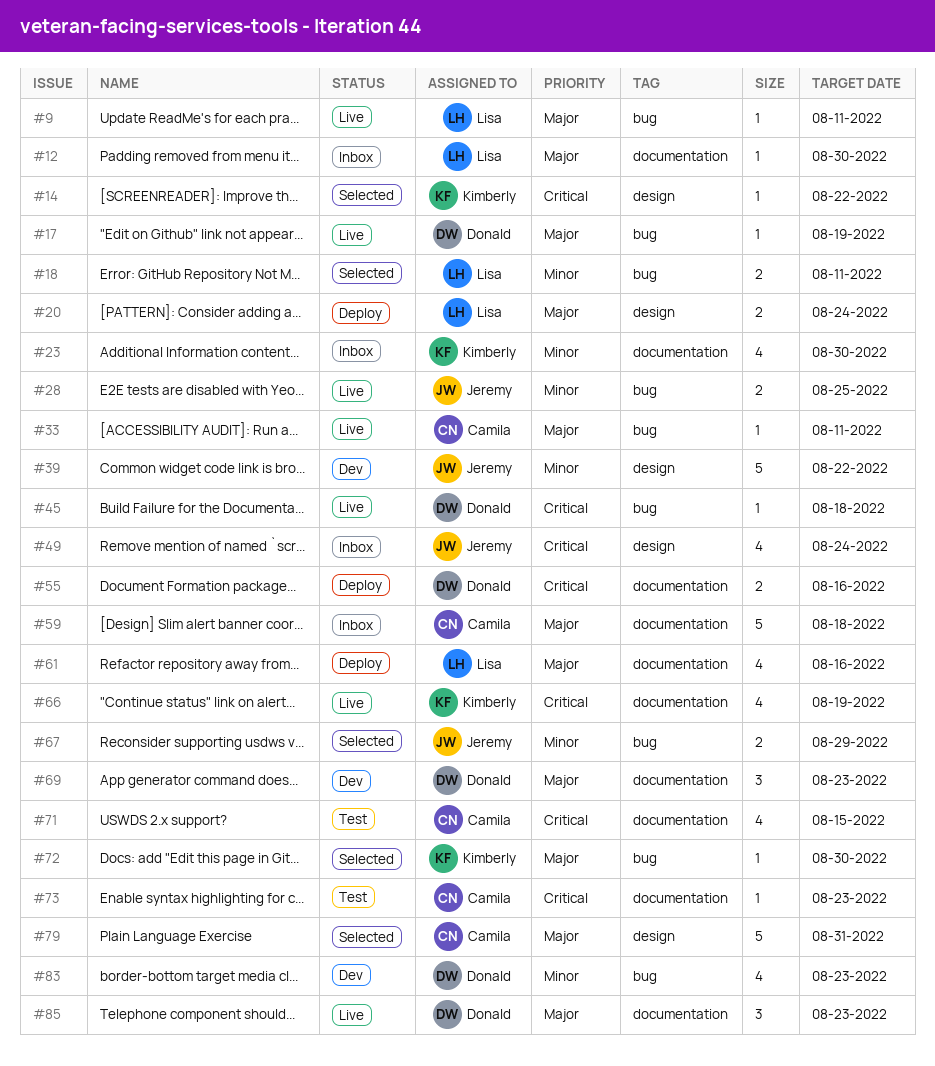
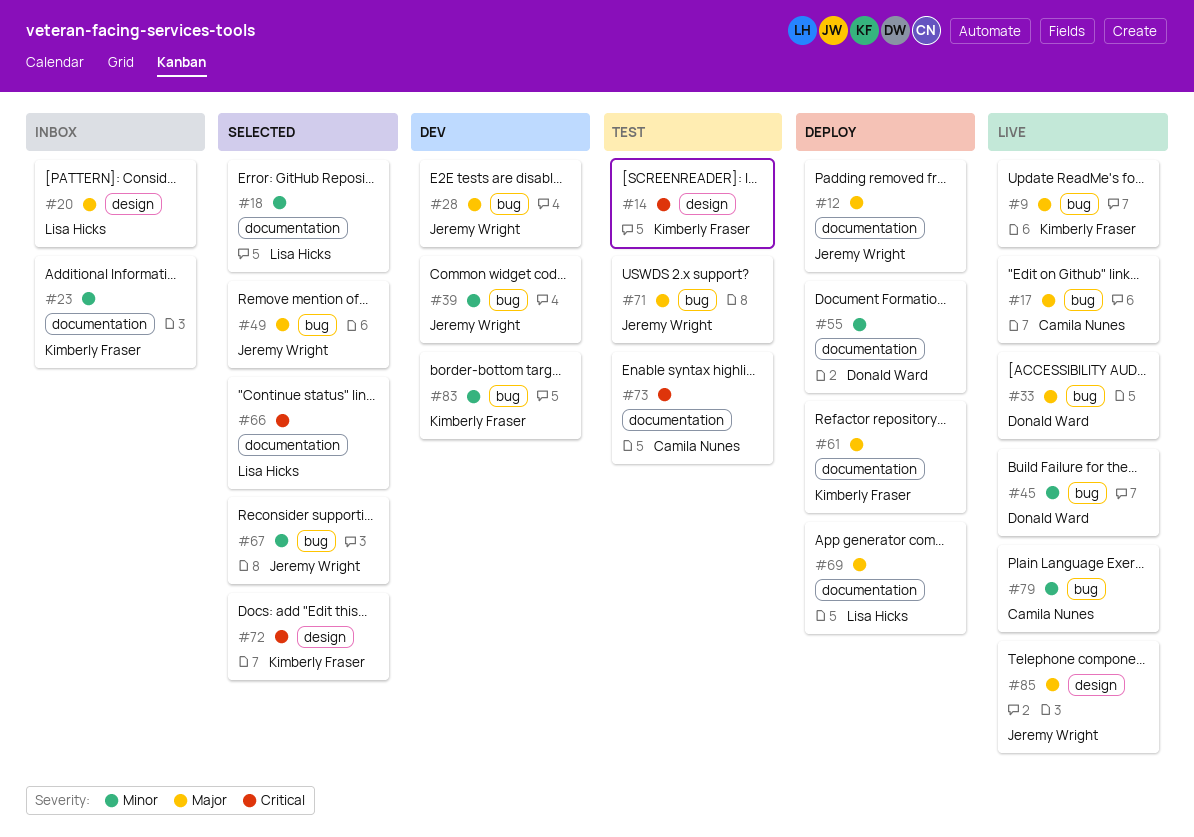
#9, owner: Lisa Hicks -> Kimberly Fraser
#12, status: Inbox -> Deploy
#12, owner: Lisa Hicks -> Jeremy Wright
#14, status: Selected -> Test
#17, owner: Donald Ward -> Camila Nunes
#18, label: bug -> documentation
#20, status: Deploy -> Inbox
#28, status: Live -> Dev
#28, priority: Minor -> Major
#33, owner: Camila Nunes -> Donald Ward
#39, label: design -> bug
#45, priority: Critical -> Minor
#49, status: Inbox -> Selected
#49, priority: Critical -> Major
#49, label: design -> bug
#55, priority: Critical -> Minor
#59: present -> none
#61, owner: Lisa Hicks -> Kimberly Fraser
#66, status: Live -> Selected
#66, owner: Kimberly Fraser -> Lisa Hicks
#69, status: Dev -> Deploy
#69, owner: Donald Ward -> Lisa Hicks
#71, owner: Camila Nunes -> Jeremy Wright
#71, priority: Critical -> Major
#71, label: documentation -> bug
#72, priority: Major -> Critical
#72, label: bug -> design
#79, status: Selected -> Live
#79, priority: Major -> Minor
#79, label: design -> bug
#83, owner: Donald Ward -> Kimberly Fraser
#85, owner: Donald Ward -> Jeremy Wright
#85, label: documentation -> design

